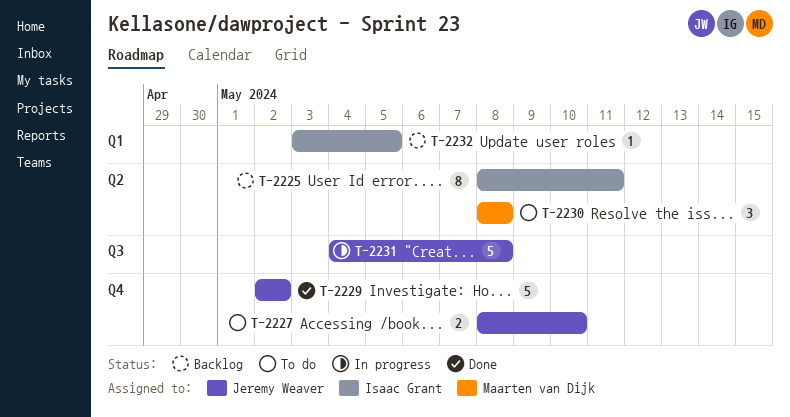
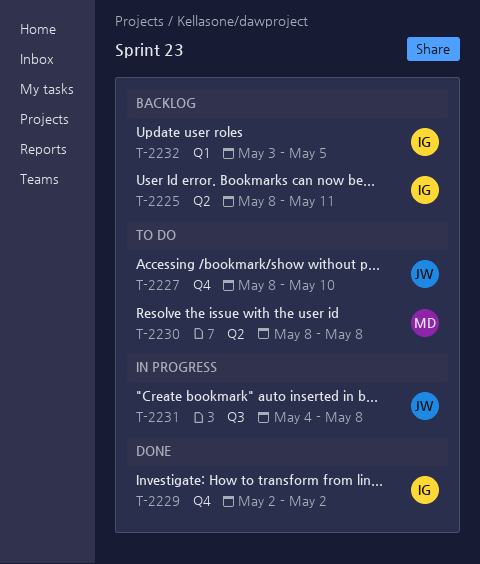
T-2229, owner: Jeremy Weaver -> Isaac Grant

